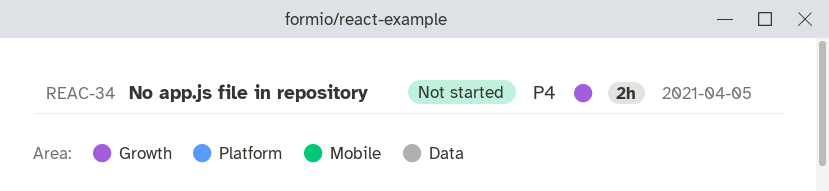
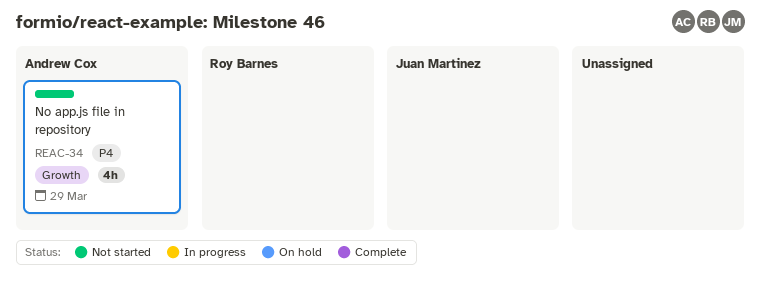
REAC-34, estimate: 2h -> 4h
REAC-34, due: Apr 5 -> Mar 29

